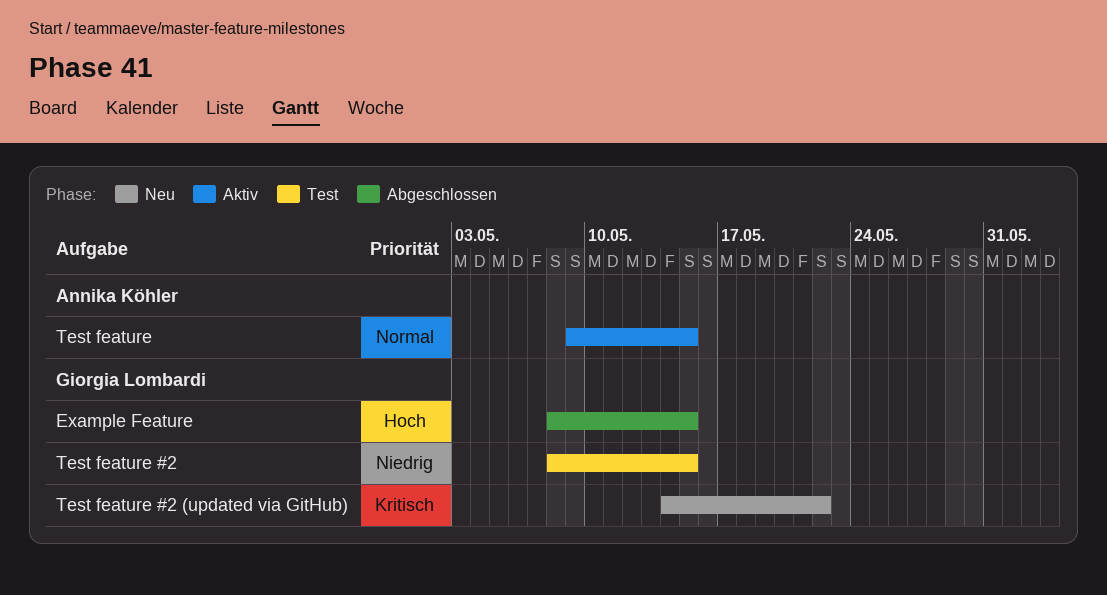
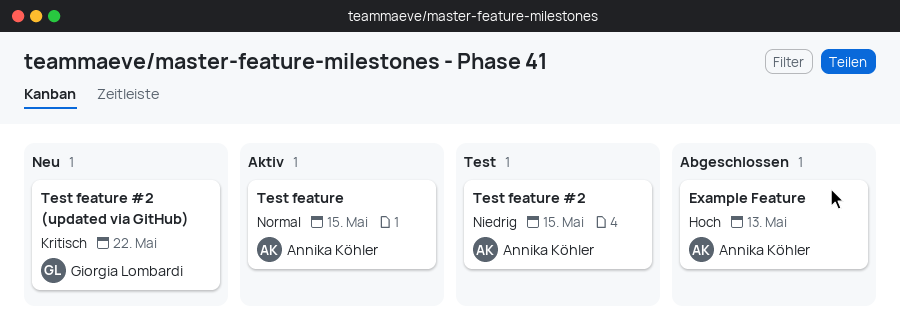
Example Feature, owner: Giorgia Lombardi -> Annika Köhler
Example Feature, due: May 15 -> May 13
Test feature #2, owner: Giorgia Lombardi -> Annika Köhler

